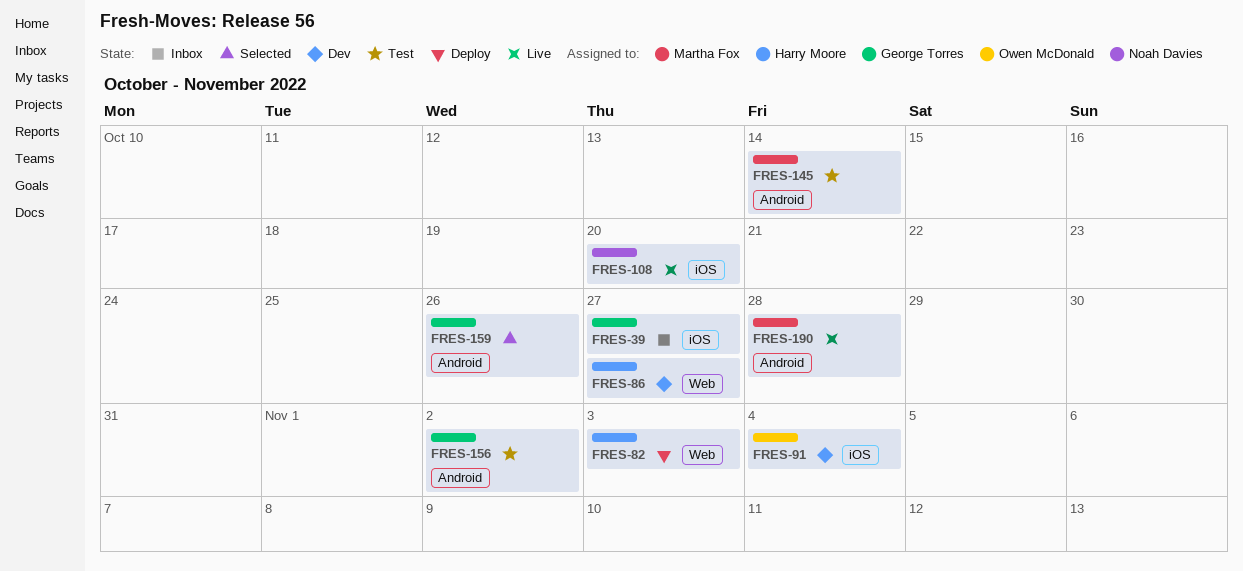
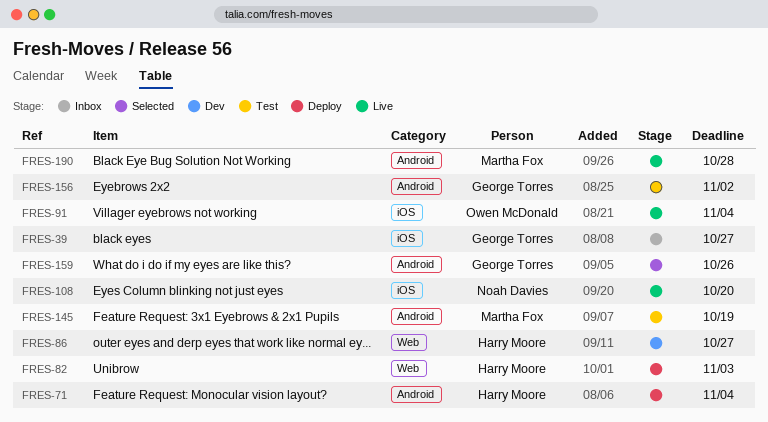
FRES-71: none -> present
FRES-91, status: Dev -> Live
FRES-145, due: Oct 14 -> Oct 19

